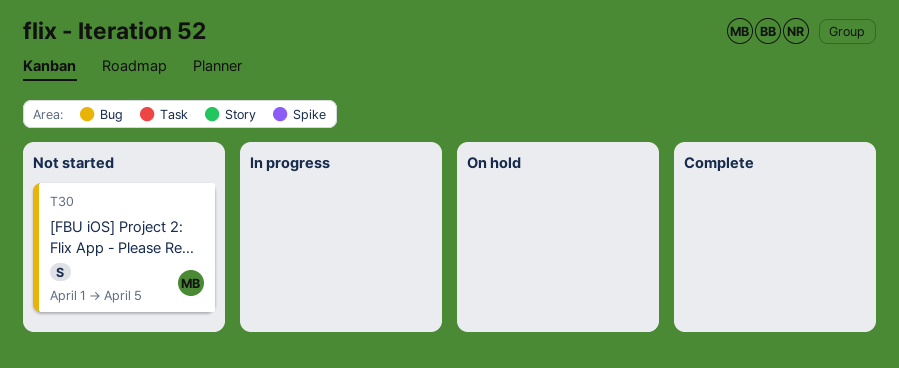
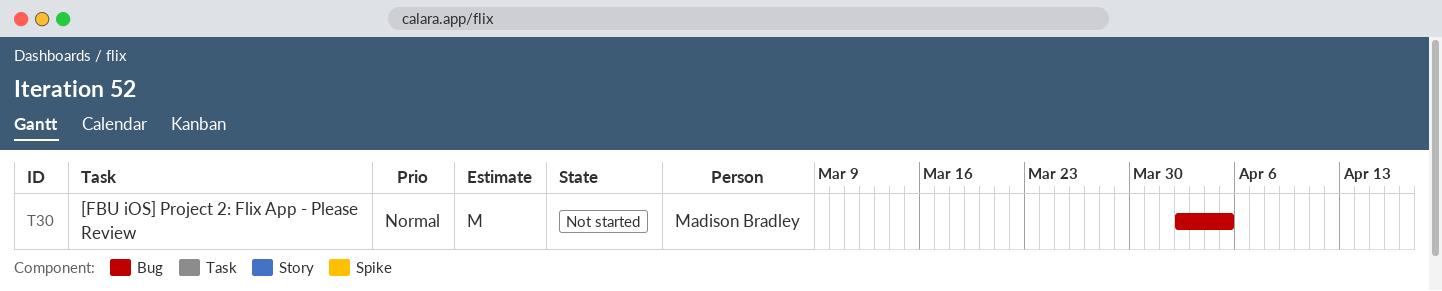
T30, estimate: S -> M
T30, start: Apr 1 -> Apr 2

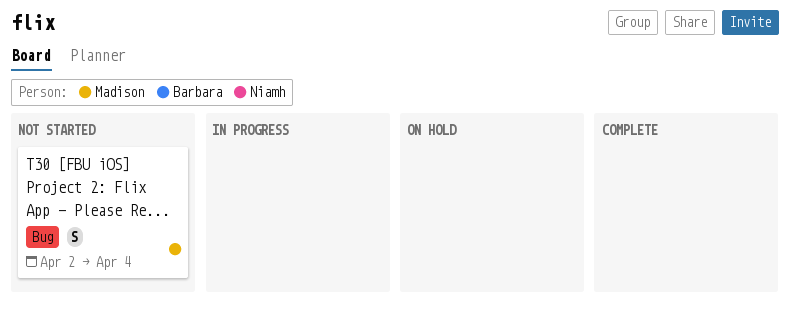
T30, estimate: M -> S
T30, due: Apr 5 -> Apr 4

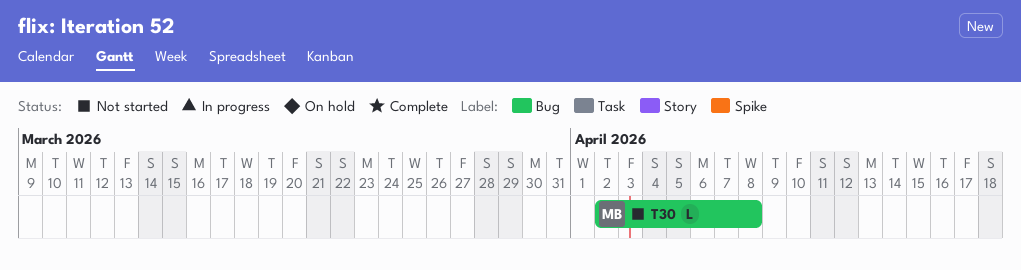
T30, estimate: S -> L
T30, due: Apr 4 -> Apr 8

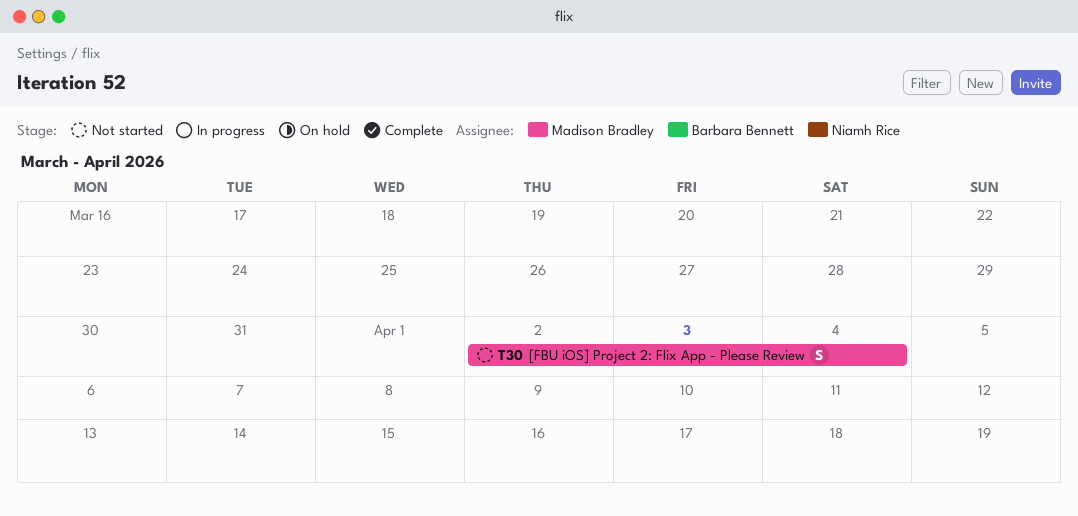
T30, estimate: L -> S
T30, due: Apr 8 -> Apr 4

